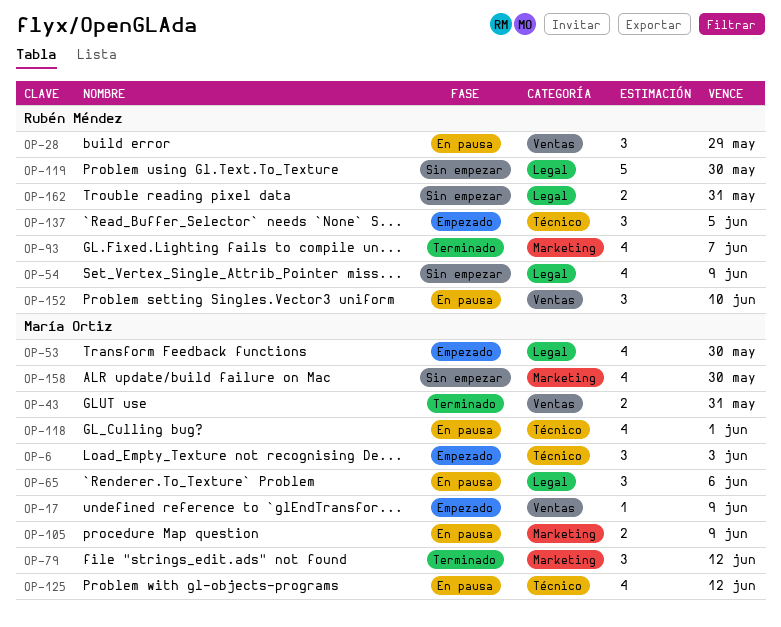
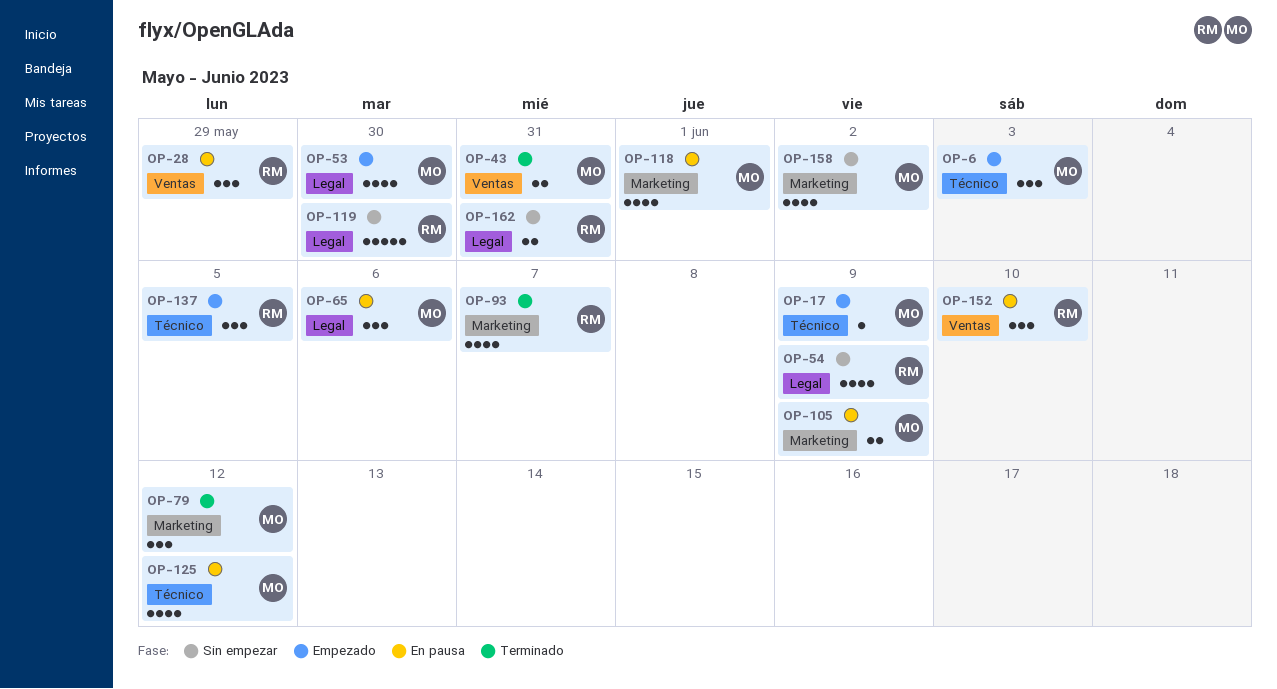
OP-17, label: Ventas -> Técnico
OP-118, label: Técnico -> Marketing
OP-158, due: May 30 -> Jun 2

